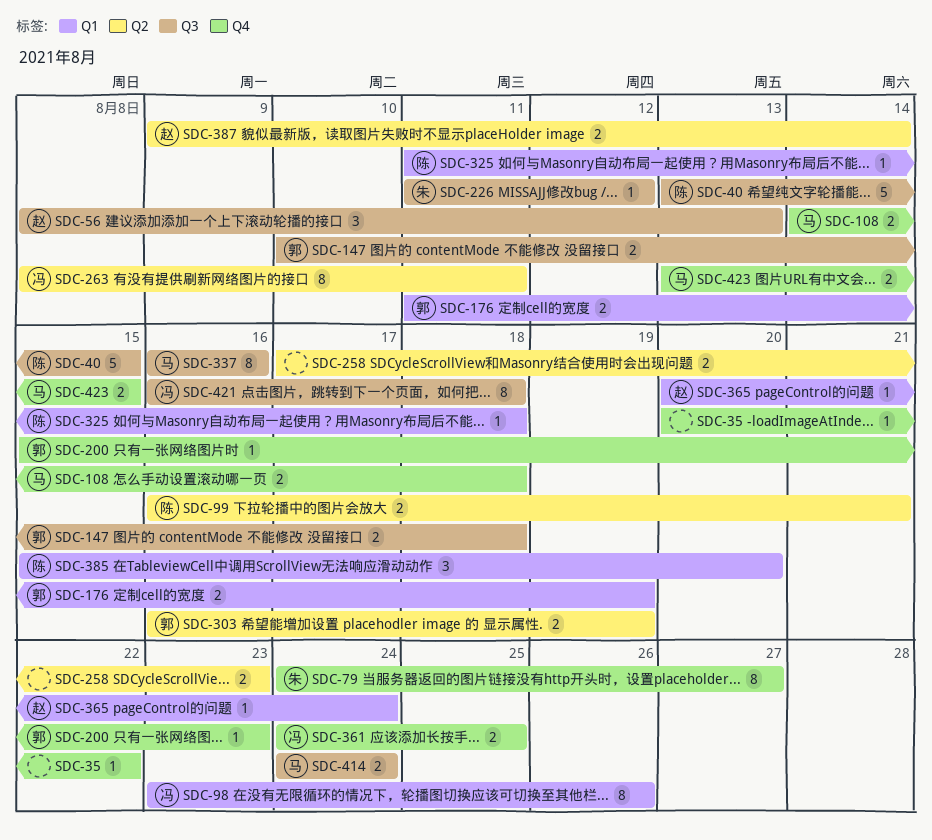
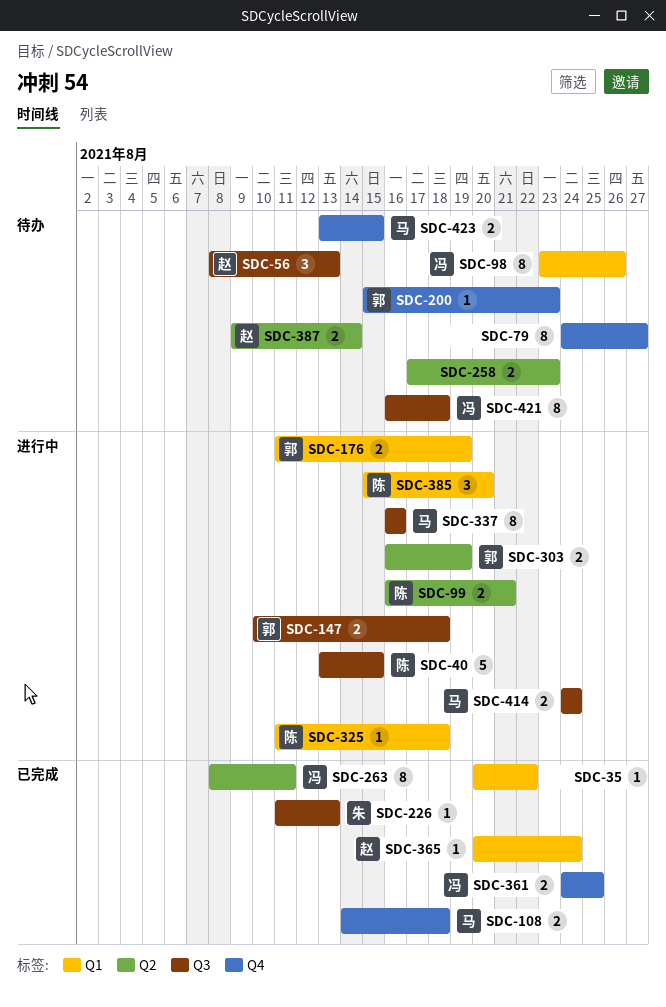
SDC-35, label: Q4 -> Q1
SDC-79, owner: 朱 -> none
SDC-226, due: Aug 12 -> Aug 13

